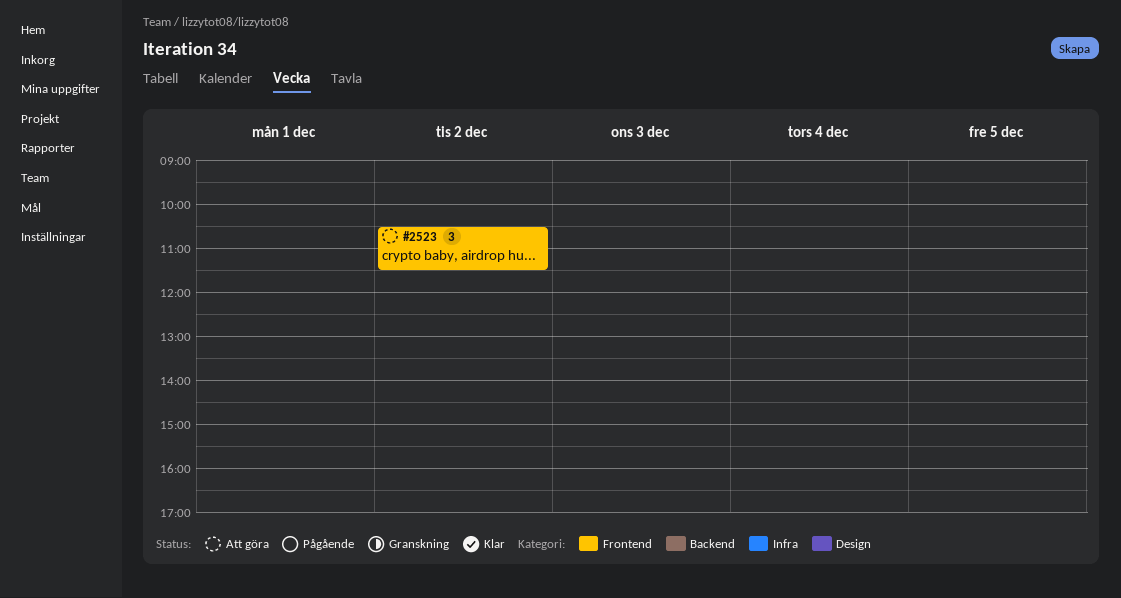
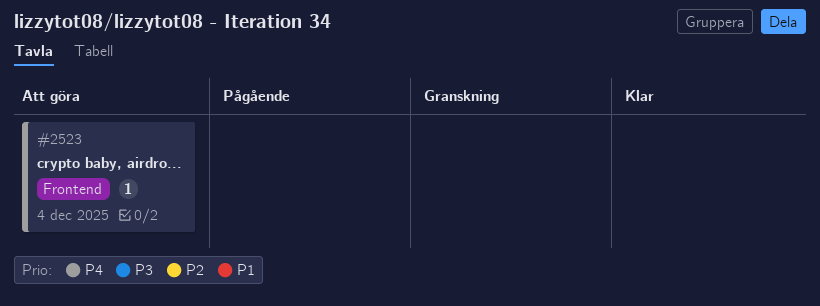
#2523, estimate: 3 -> 1
#2523, day: Dec 2 -> Dec 4

